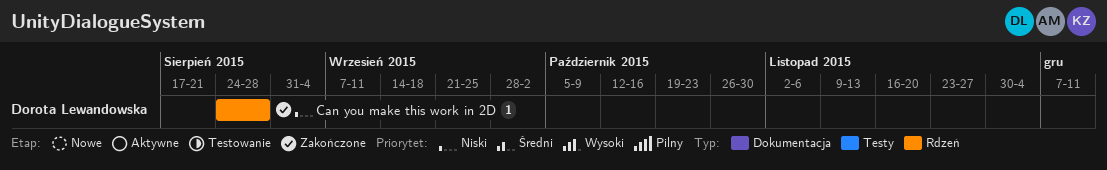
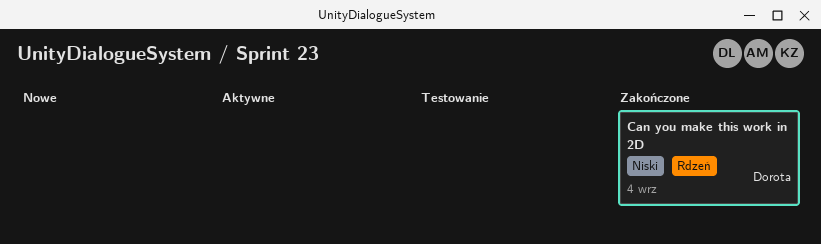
Can you make this work in 2D, due: Aug 28 -> Sep 4

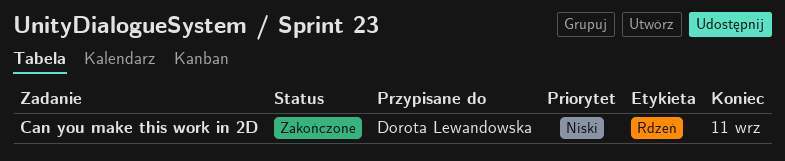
Can you make this work in 2D, due: Sep 4 -> Sep 11

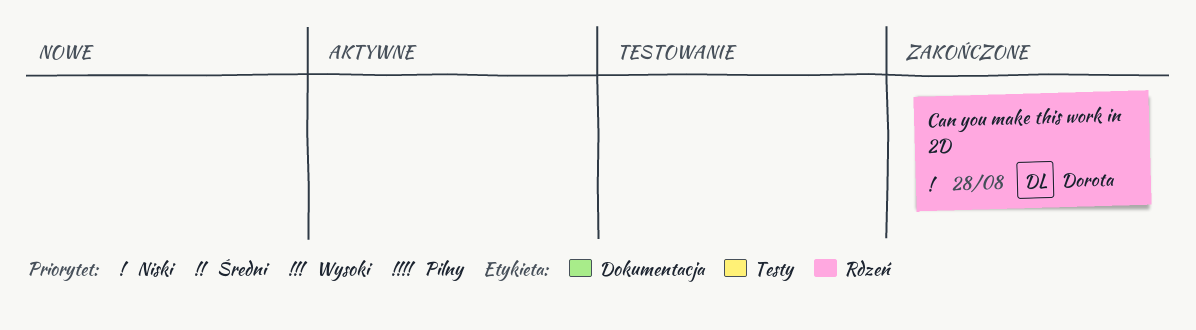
Can you make this work in 2D, due: Sep 11 -> Aug 28

